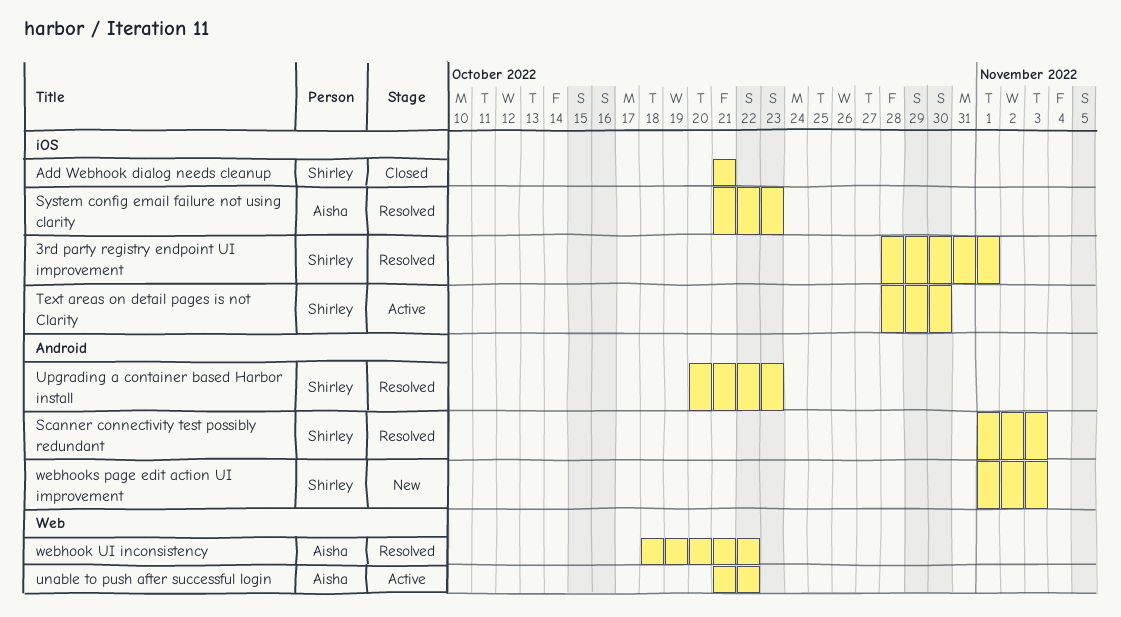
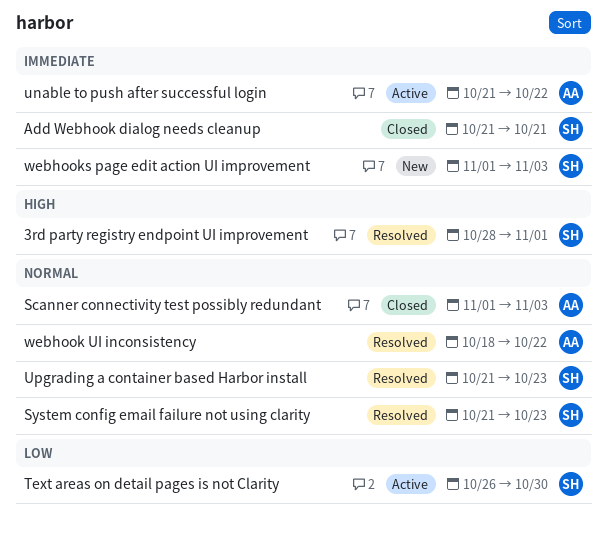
Scanner connectivity test possibly redundant, status: Resolved -> Closed
Scanner connectivity test possibly redundant, owner: Shirley -> Aisha
System config email failure not using clarity, owner: Aisha -> Shirley
Text areas on detail pages is not Clarity, start: Oct 28 -> Oct 26
Upgrading a container based Harbor install, start: Oct 20 -> Oct 21

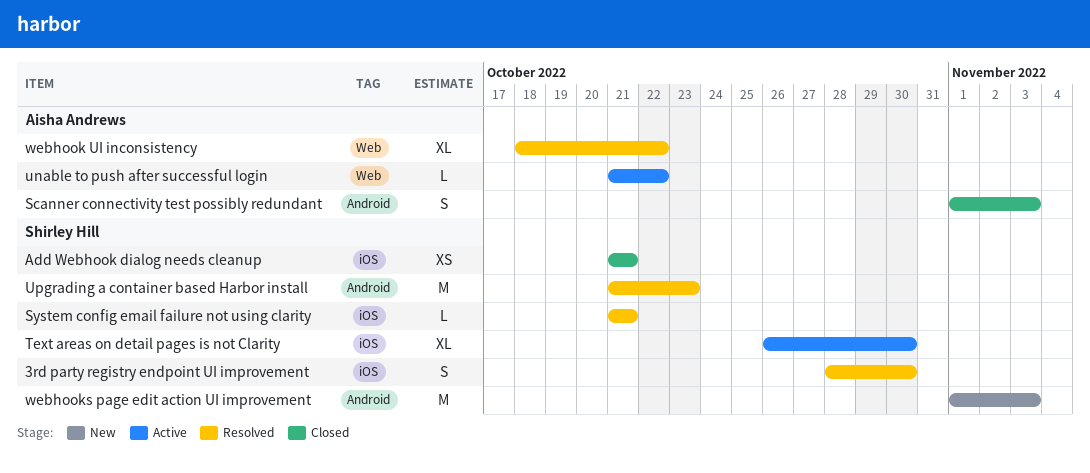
3rd party registry endpoint UI improvement, due: Nov 1 -> Oct 30
System config email failure not using clarity, due: Oct 23 -> Oct 21

